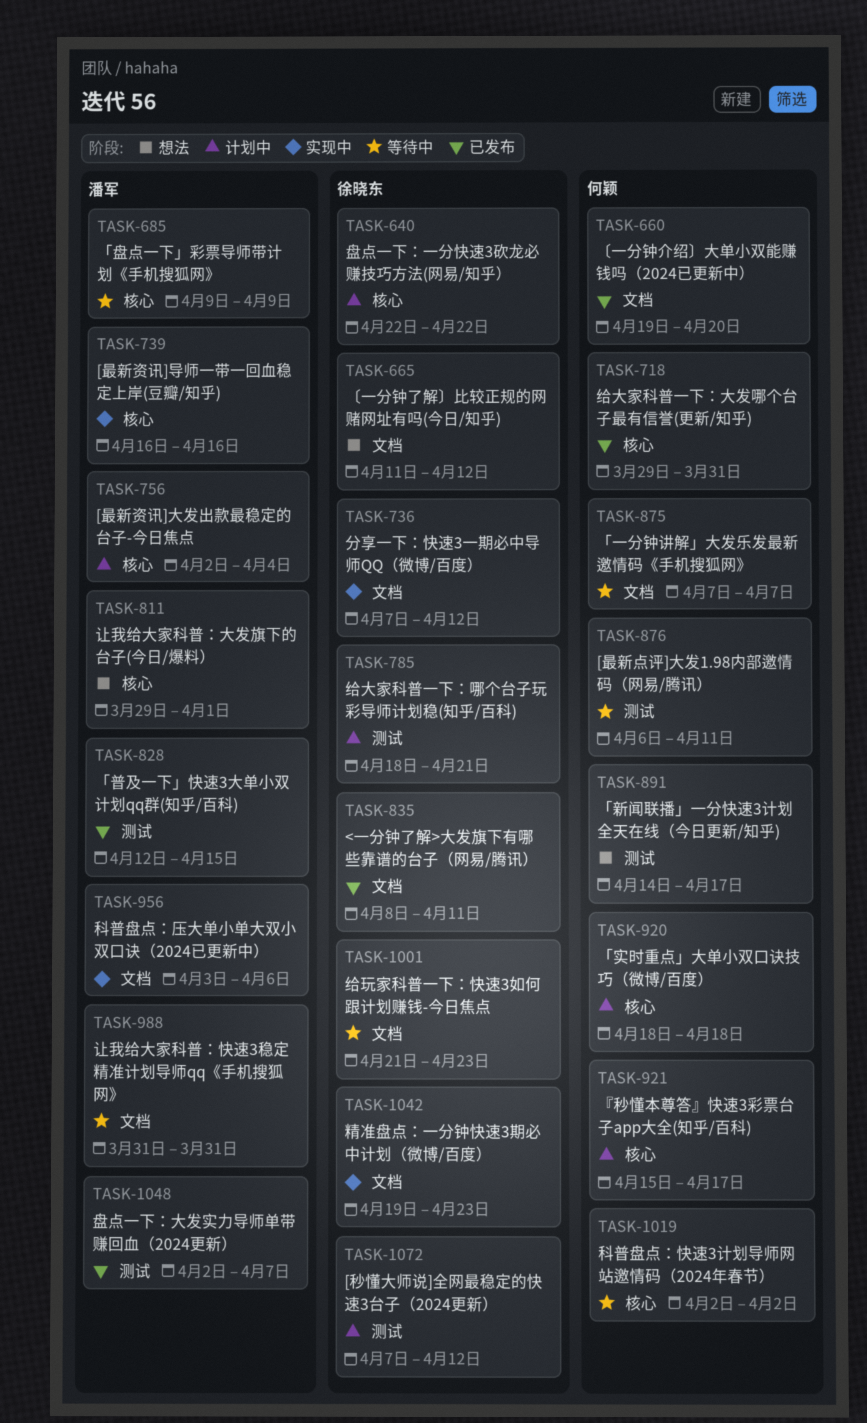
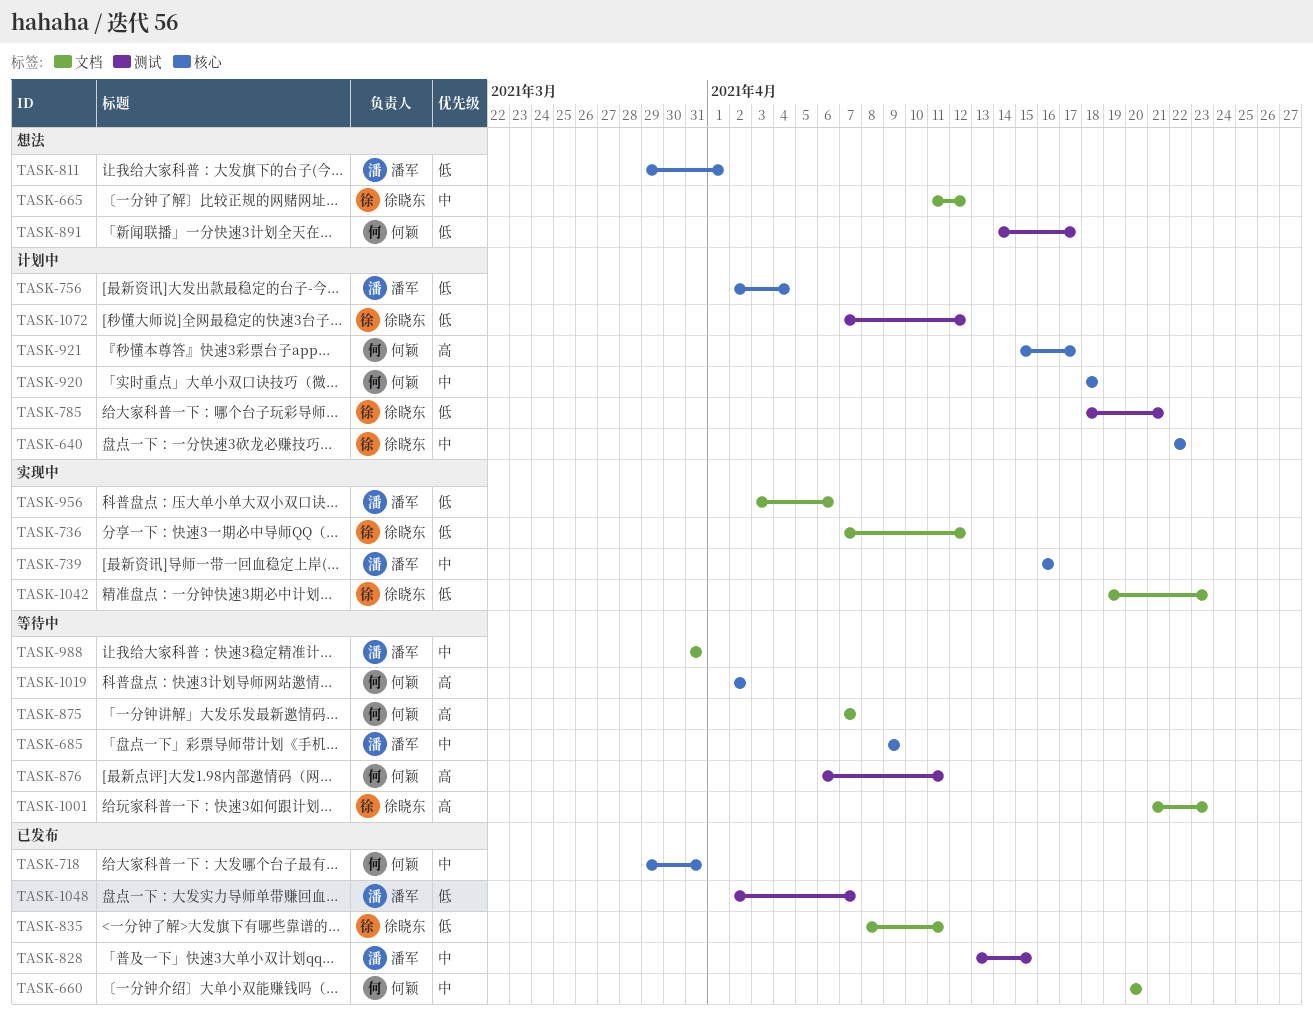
TASK-660, start: Apr 19 -> Apr 20
TASK-828, start: Apr 12 -> Apr 13

